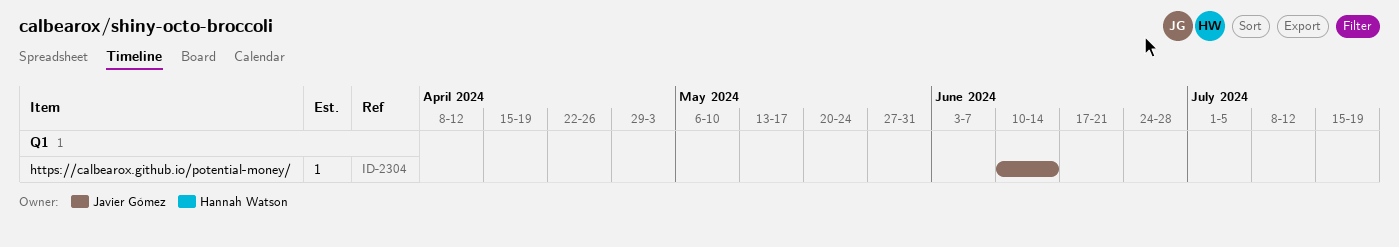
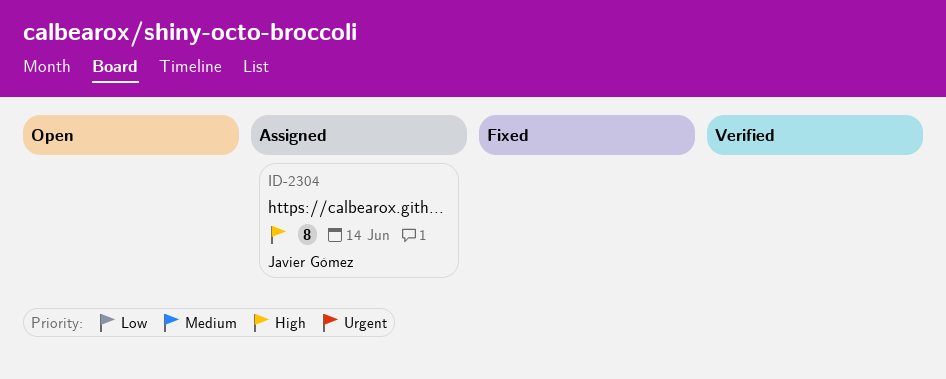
ID-2304, estimate: 1 -> 8

